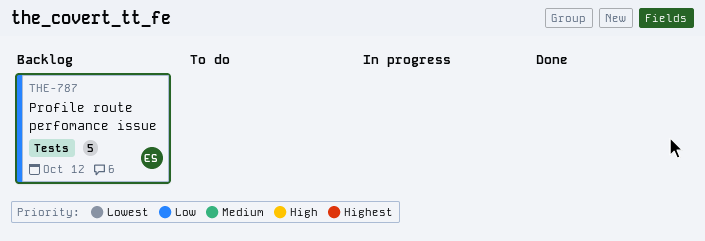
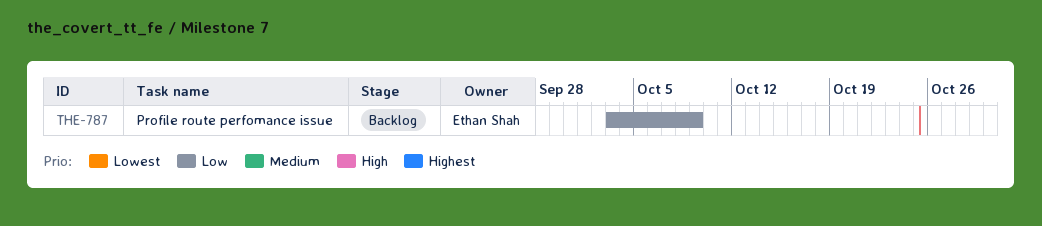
THE-787, due: Oct 12 -> Oct 9

